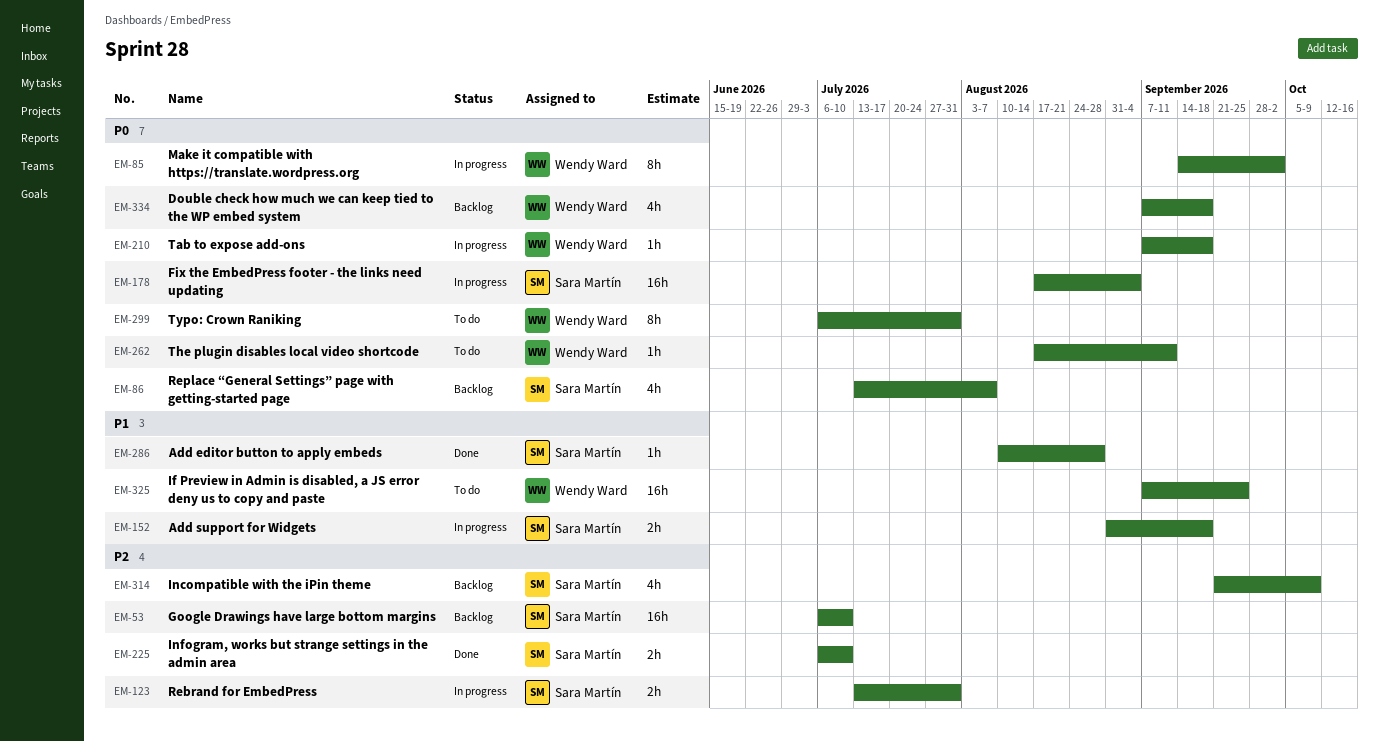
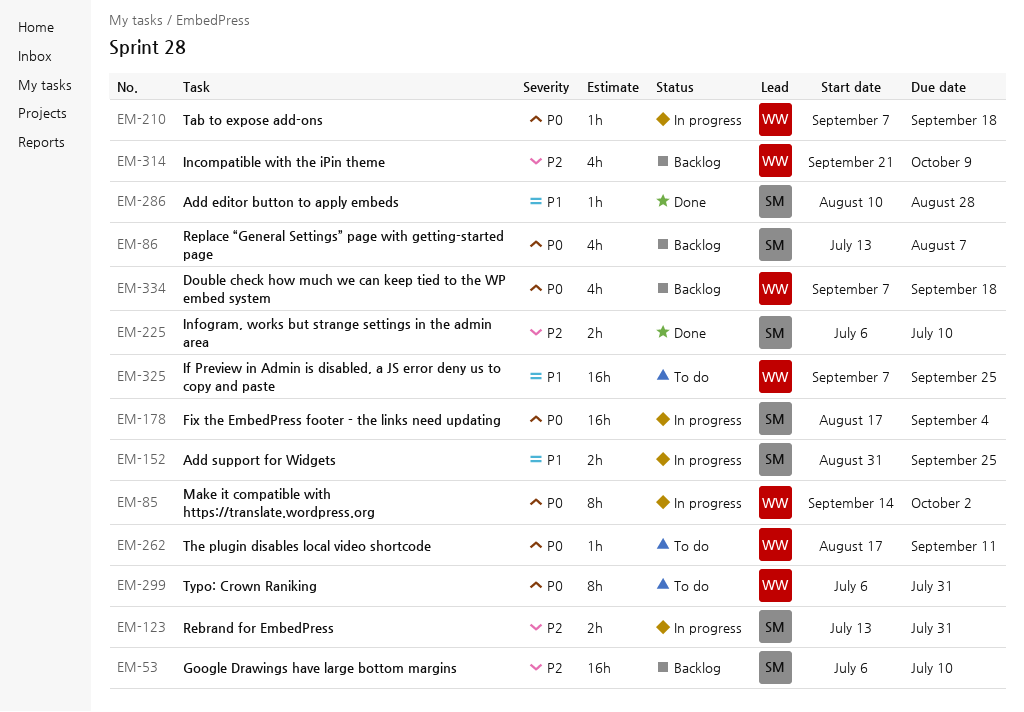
EM-152, due: Sep 18 -> Sep 25
EM-314, owner: Sara Martín -> Wendy Ward

